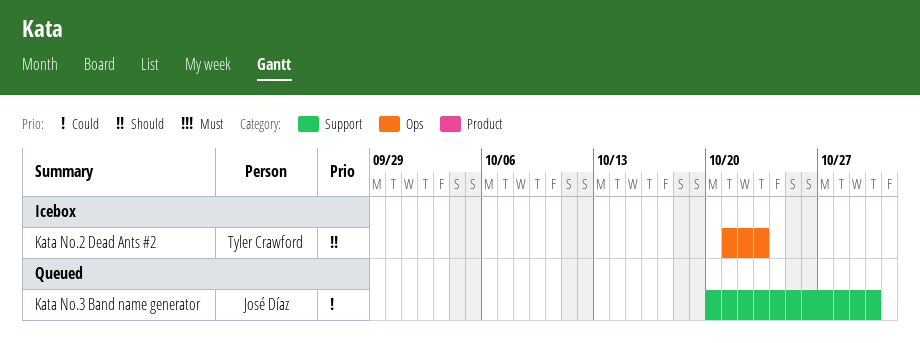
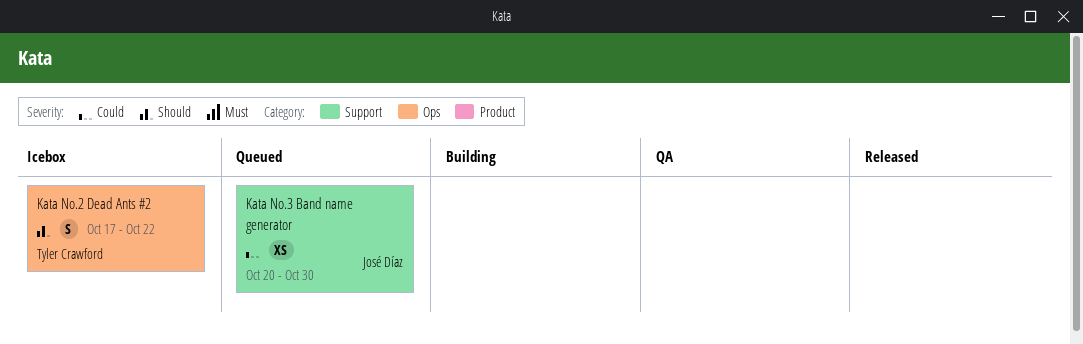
Kata No.2 Dead Ants #2, start: Oct 21 -> Oct 17
Kata No.2 Dead Ants #2, due: Oct 23 -> Oct 22

